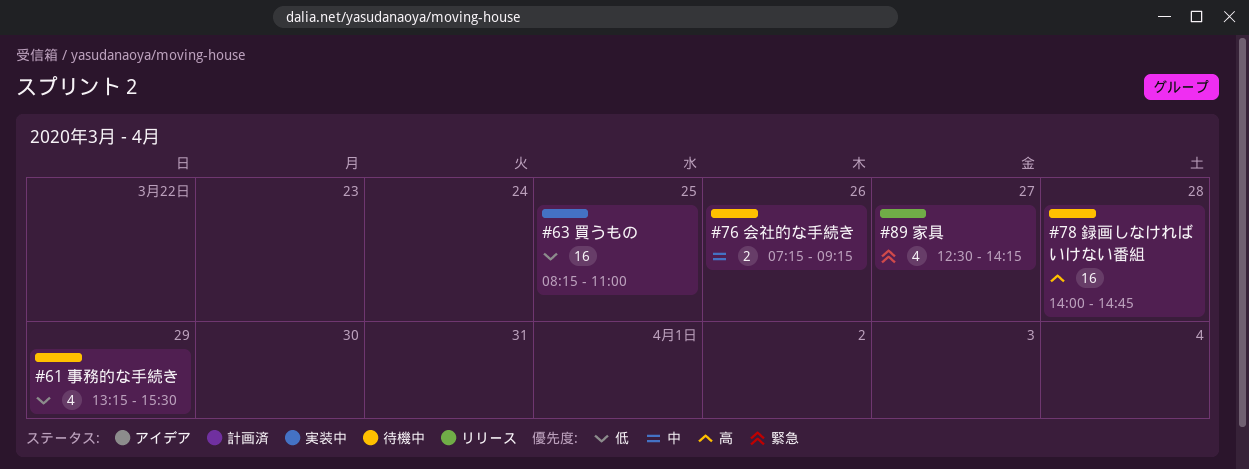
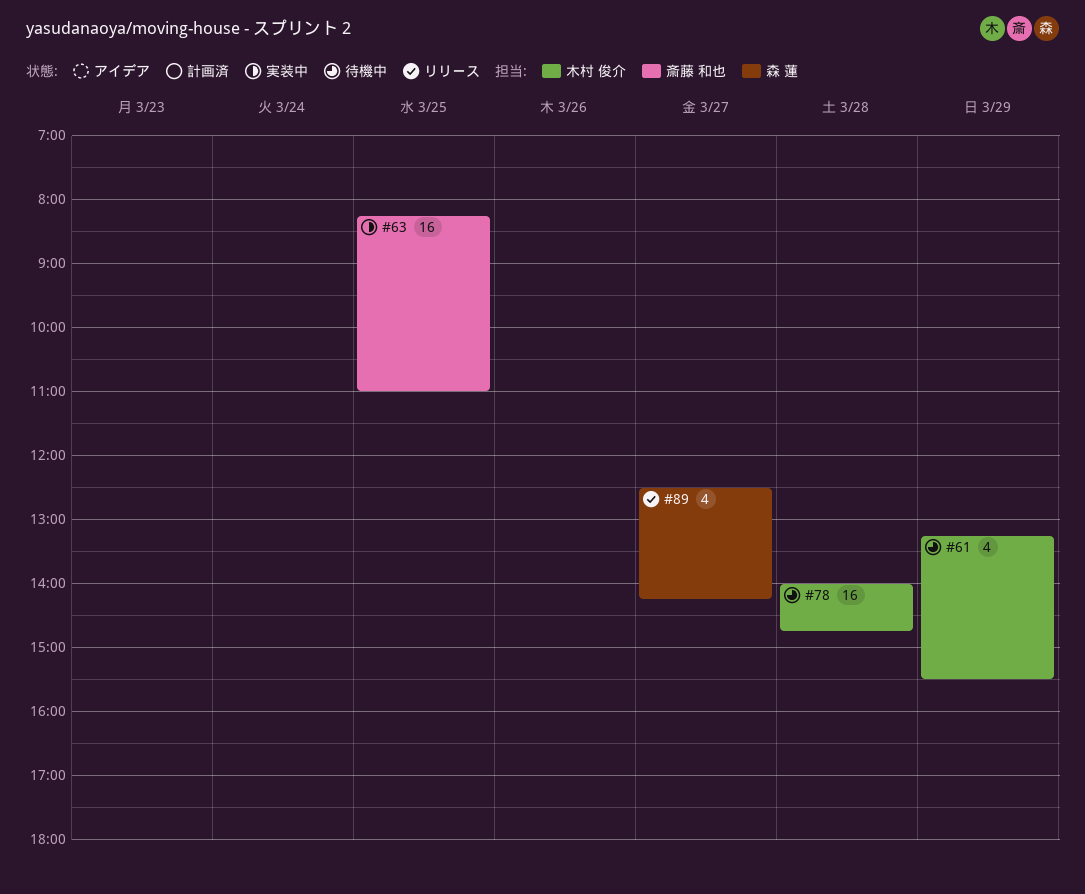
#76: present -> none

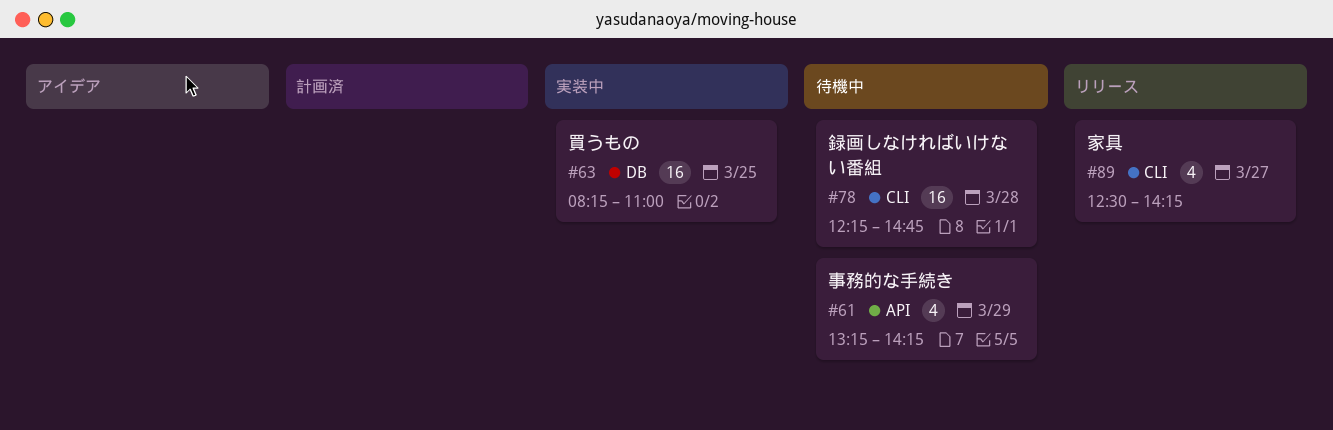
#61, ends: 15:30 -> 14:15
#78, begins: 14:00 -> 12:15

